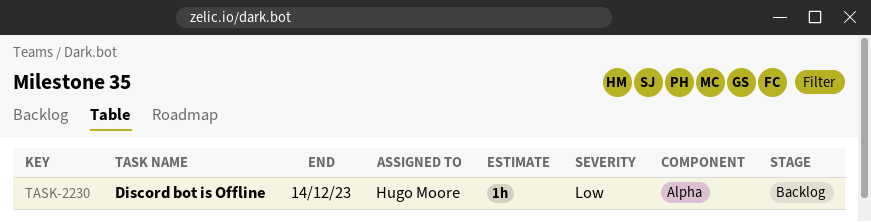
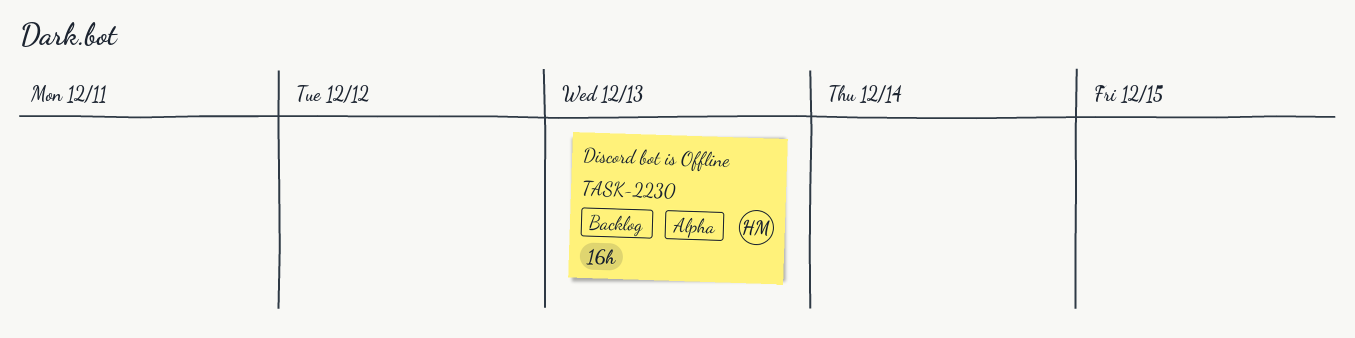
TASK-2230, estimate: 1h -> 16h
TASK-2230, due: Dec 14 -> Dec 13

